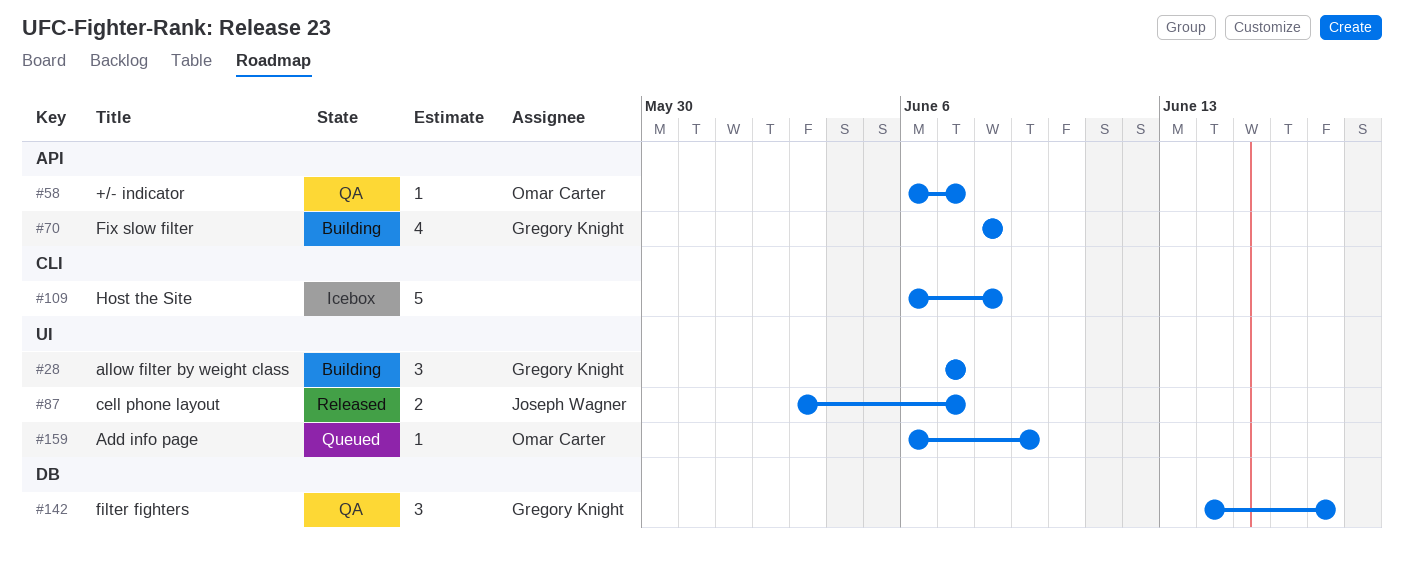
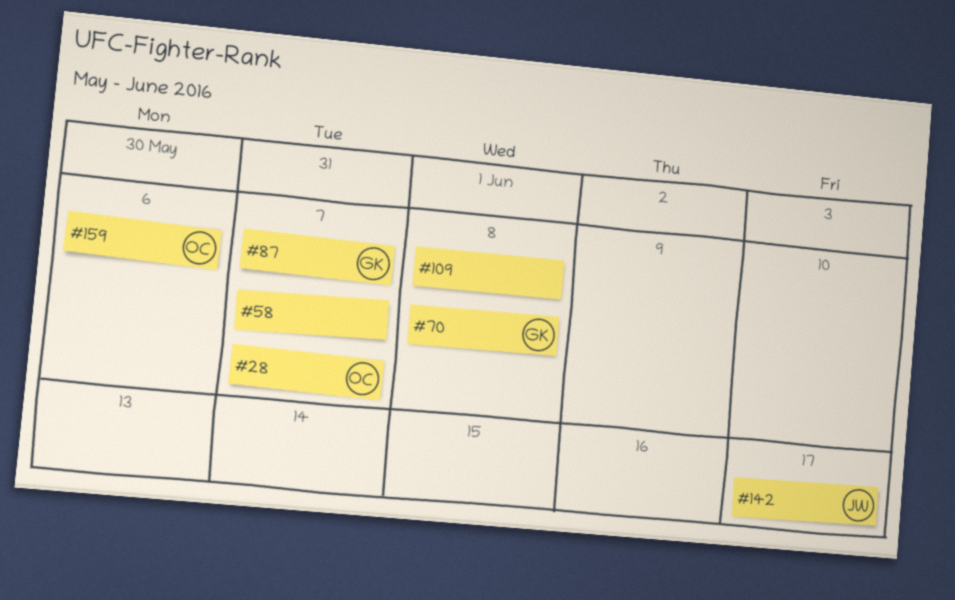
#28, owner: Gregory Knight -> Omar Carter
#58, owner: Omar Carter -> none
#87, owner: Joseph Wagner -> Gregory Knight
#142, owner: Gregory Knight -> Joseph Wagner
#159, due: Jun 9 -> Jun 6

